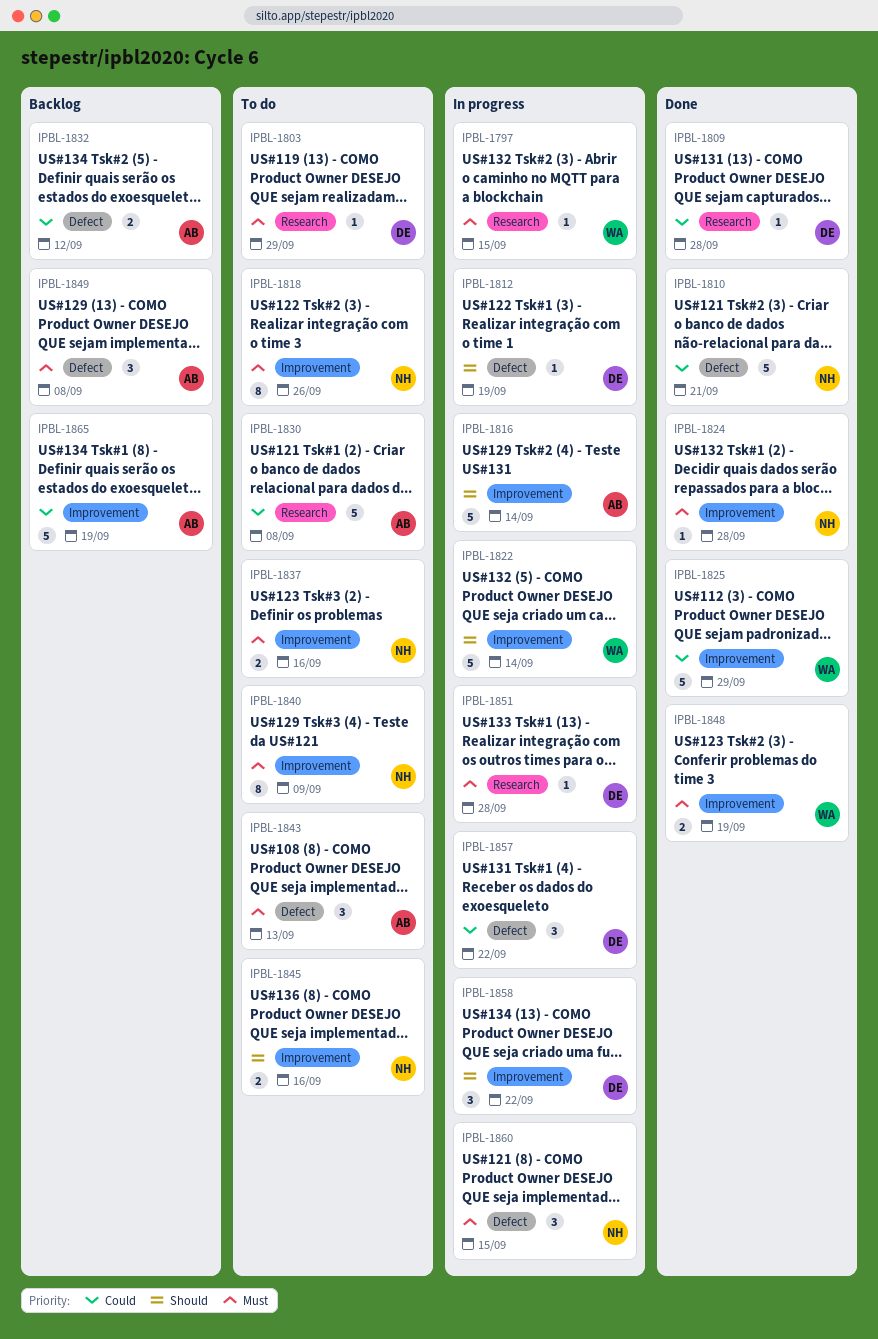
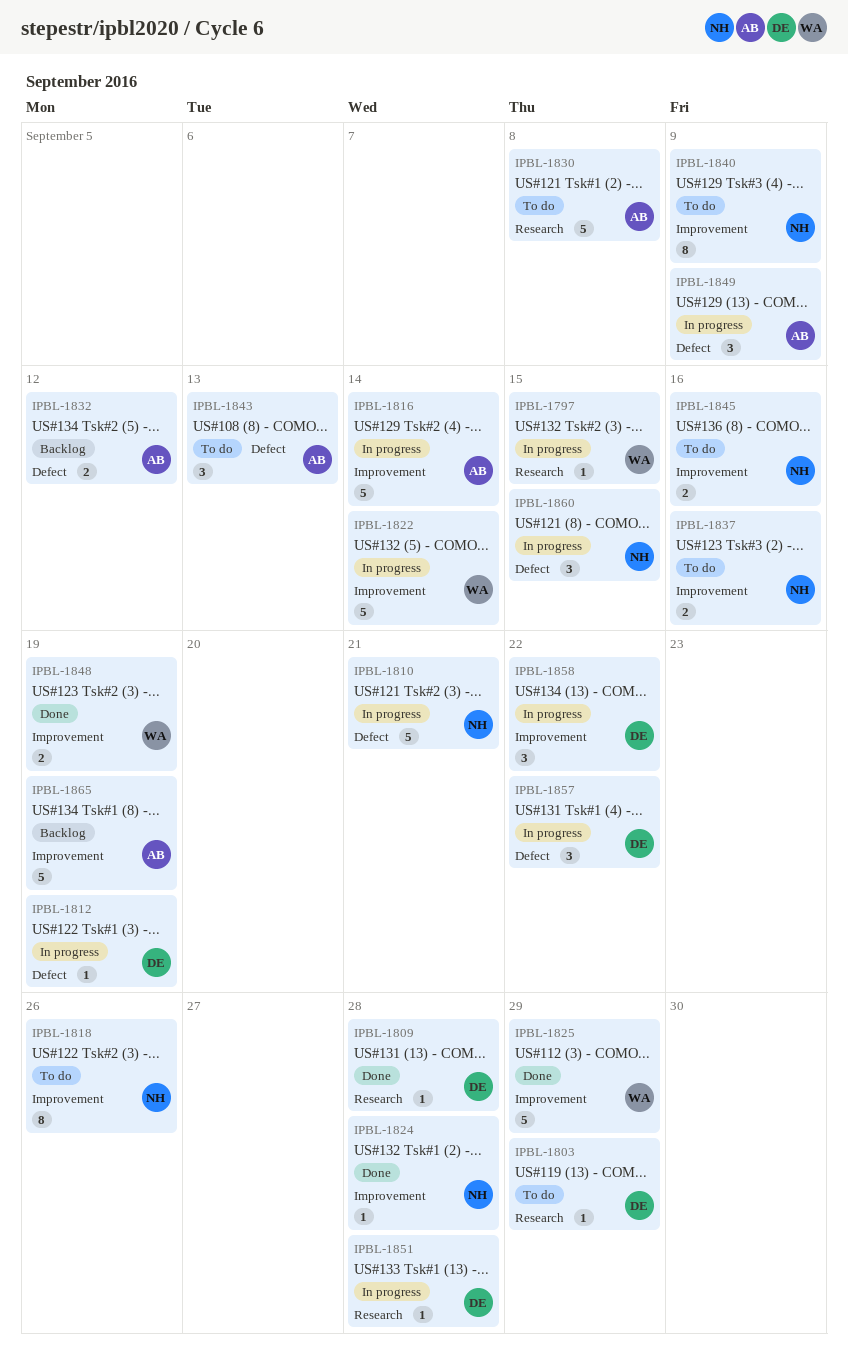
IPBL-1810, status: Done -> In progress
IPBL-1849, status: Backlog -> In progress
IPBL-1849, due: Sep 8 -> Sep 9

